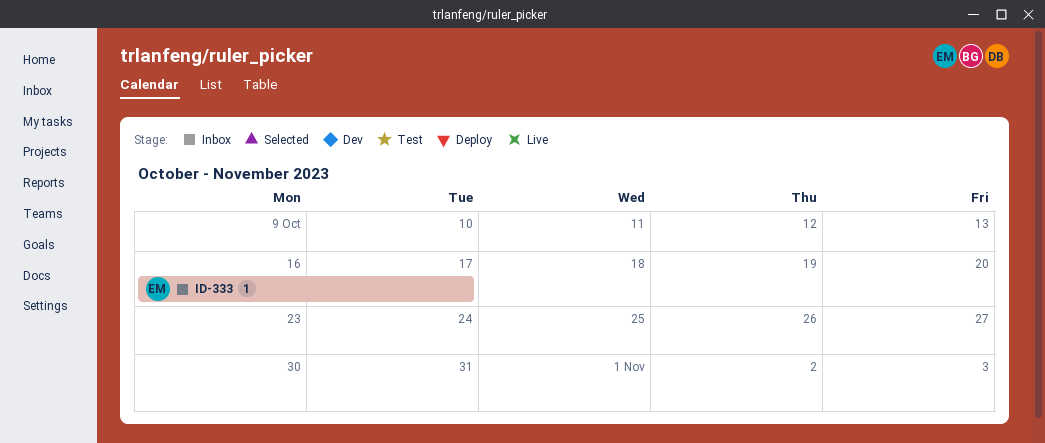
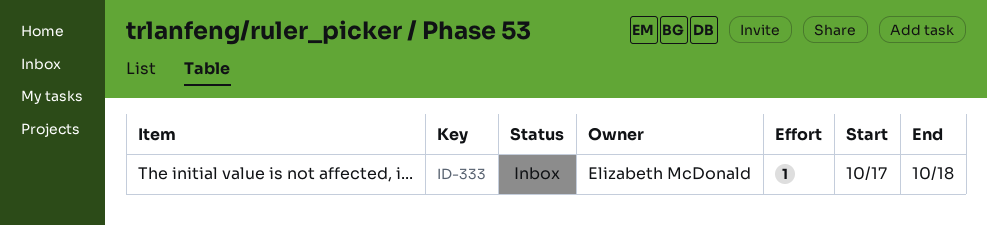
ID-333, start: Oct 16 -> Oct 17
ID-333, due: Oct 17 -> Oct 18

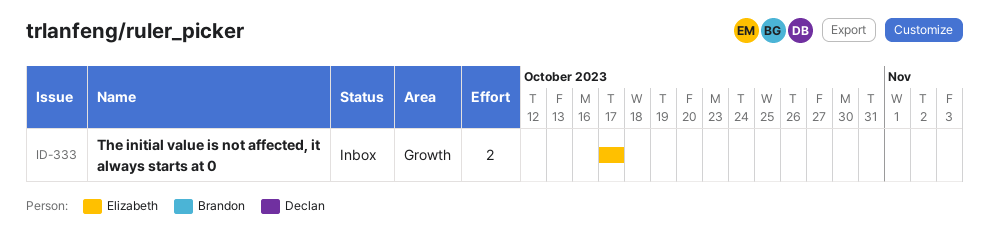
ID-333, estimate: 1 -> 2
ID-333, due: Oct 18 -> Oct 17

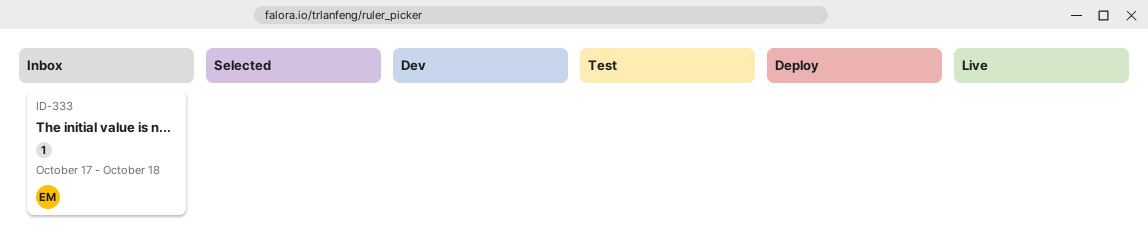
ID-333, estimate: 2 -> 1
ID-333, due: Oct 17 -> Oct 18

